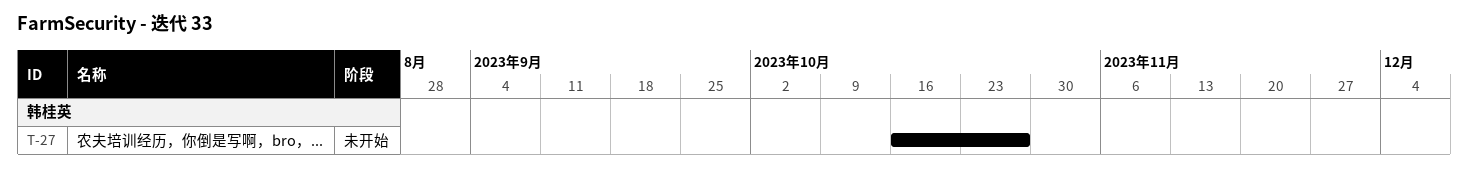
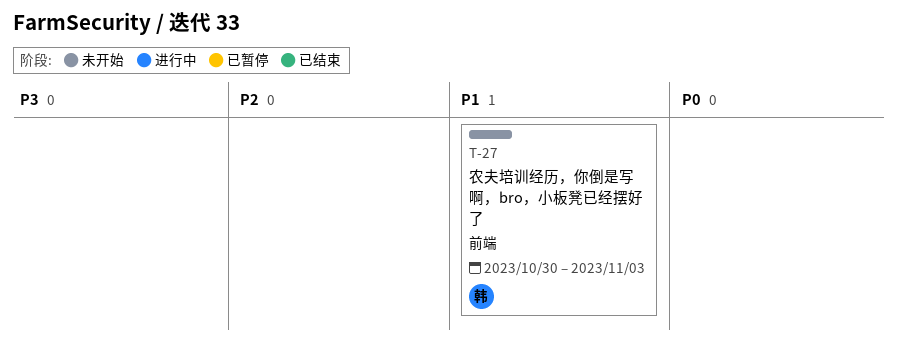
T-27, start: Oct 16 -> Oct 30
T-27, due: Oct 27 -> Nov 3

